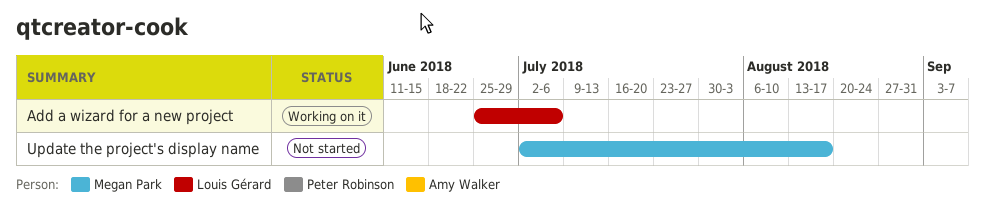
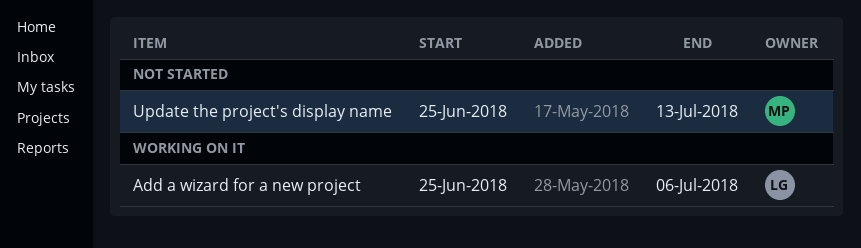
Update the project's display name, start: Jul 2 -> Jun 25
Update the project's display name, due: Aug 17 -> Jul 13

